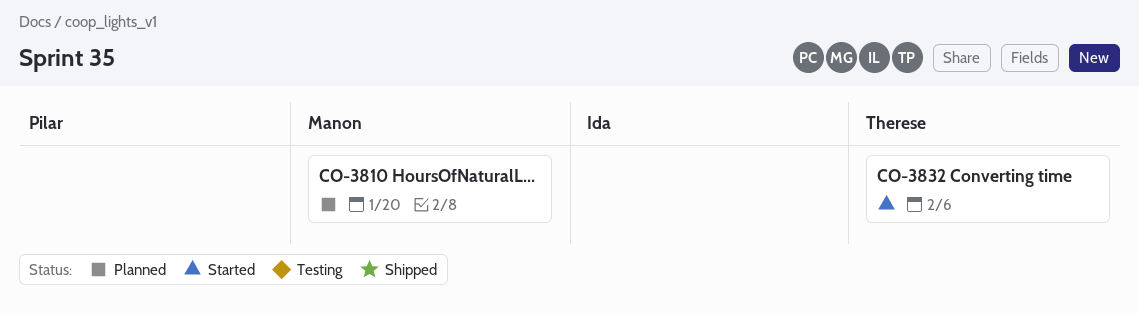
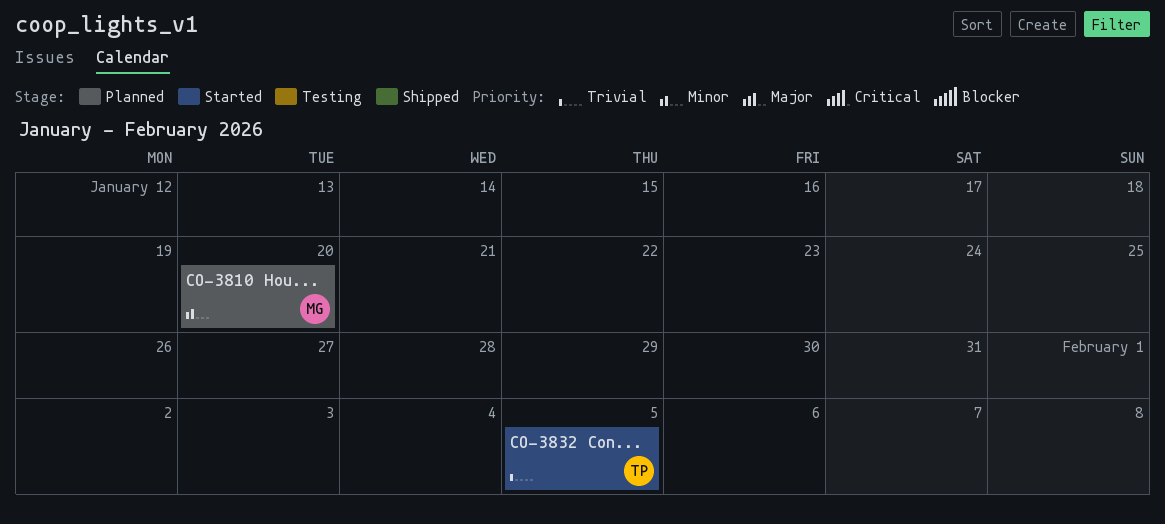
CO-3832, due: Feb 6 -> Feb 5

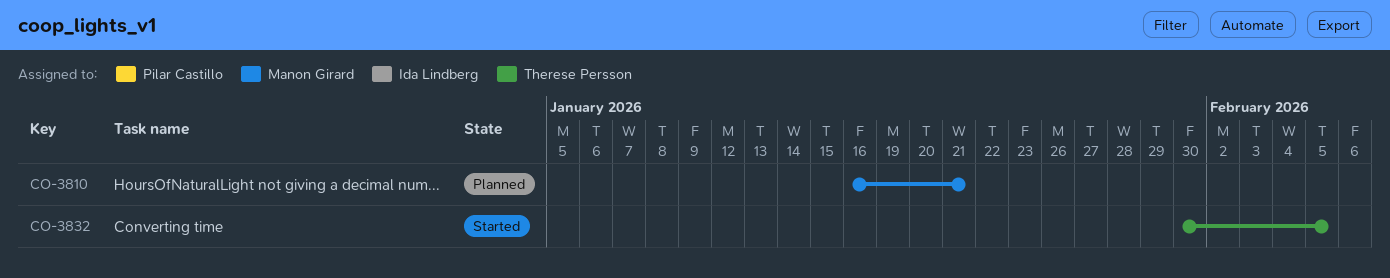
CO-3810, due: Jan 20 -> Jan 21

